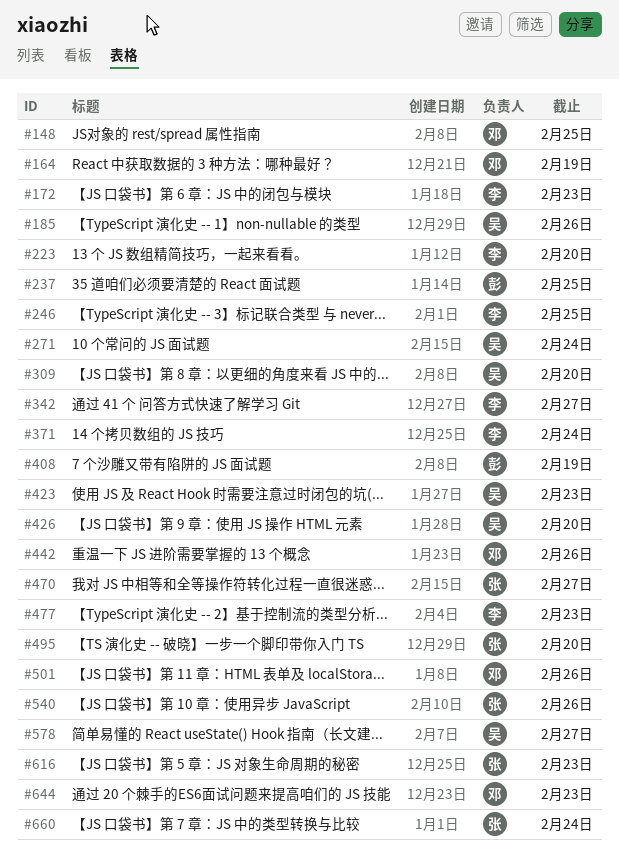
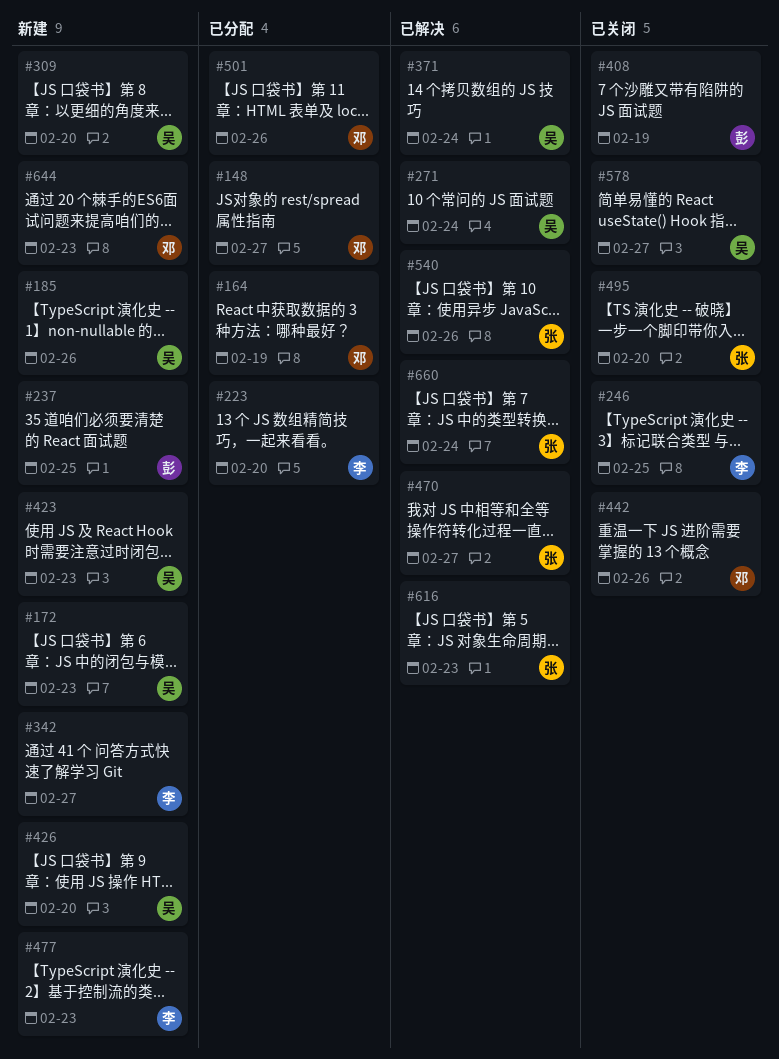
#148, due: Feb 25 -> Feb 27
#172, owner: 李 -> 吴
#371, owner: 李 -> 吴

